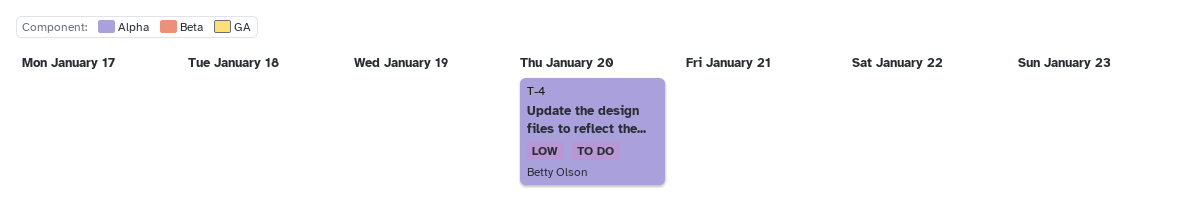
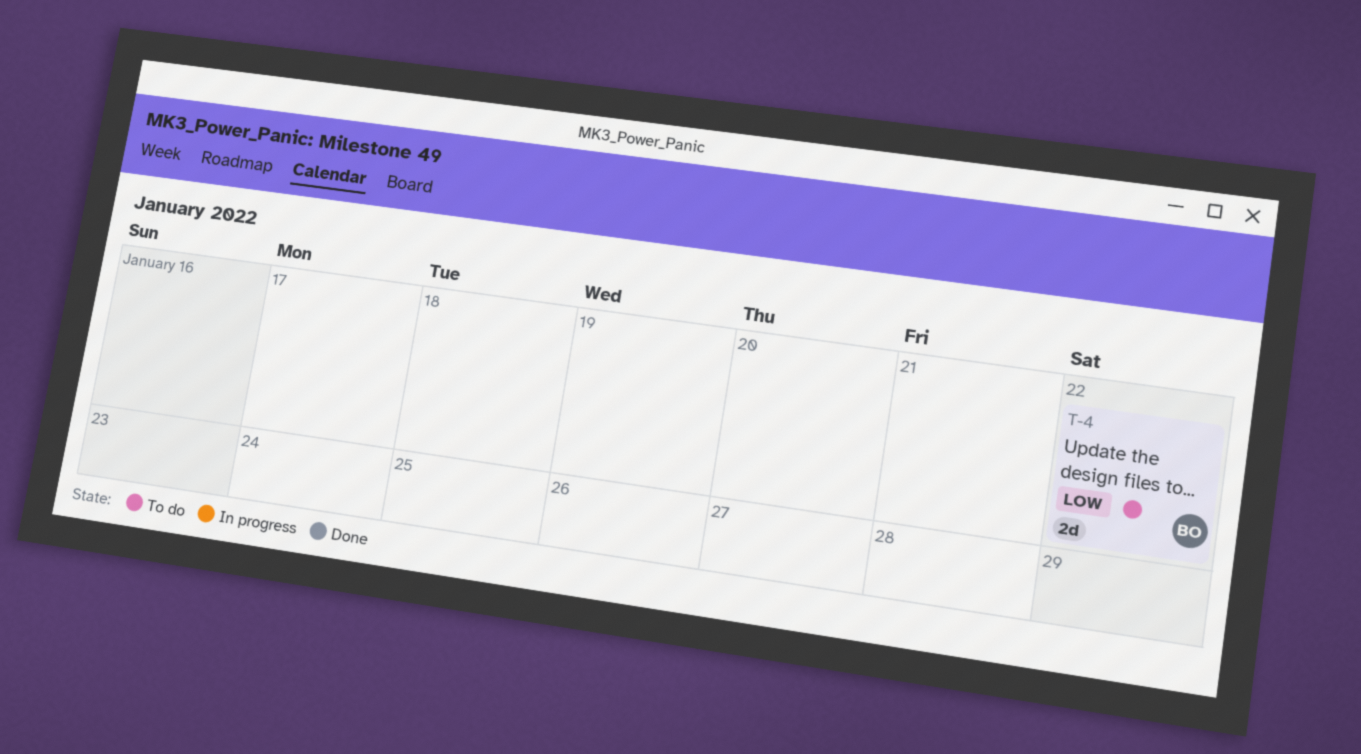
T-4, due: Jan 20 -> Jan 22

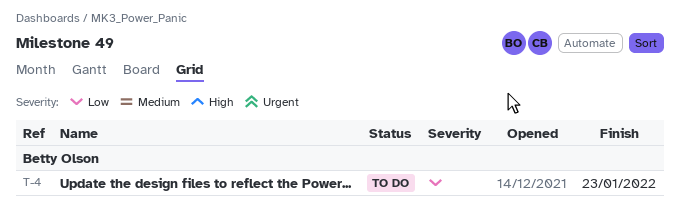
T-4, due: Jan 22 -> Jan 23

